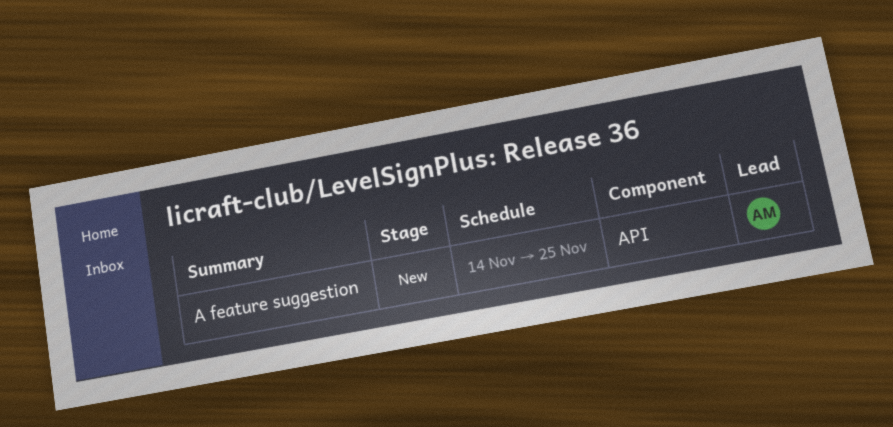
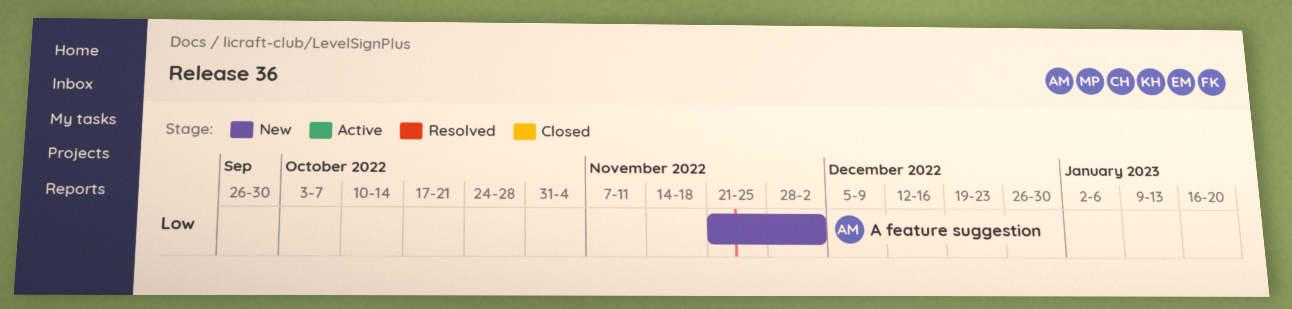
A feature suggestion, start: Nov 14 -> Nov 21
A feature suggestion, due: Nov 25 -> Dec 2

